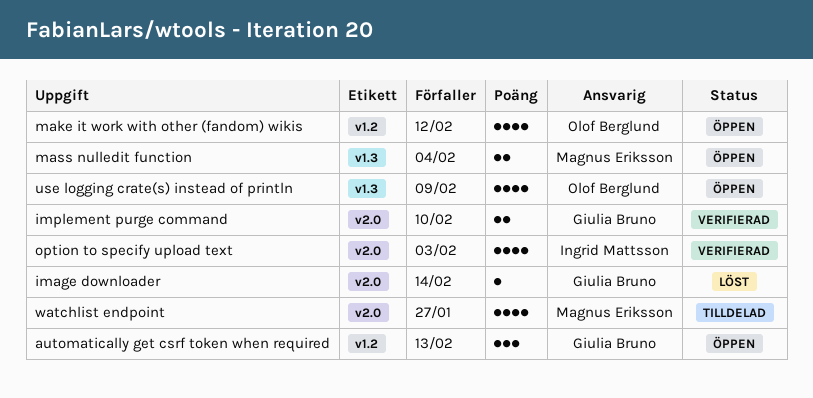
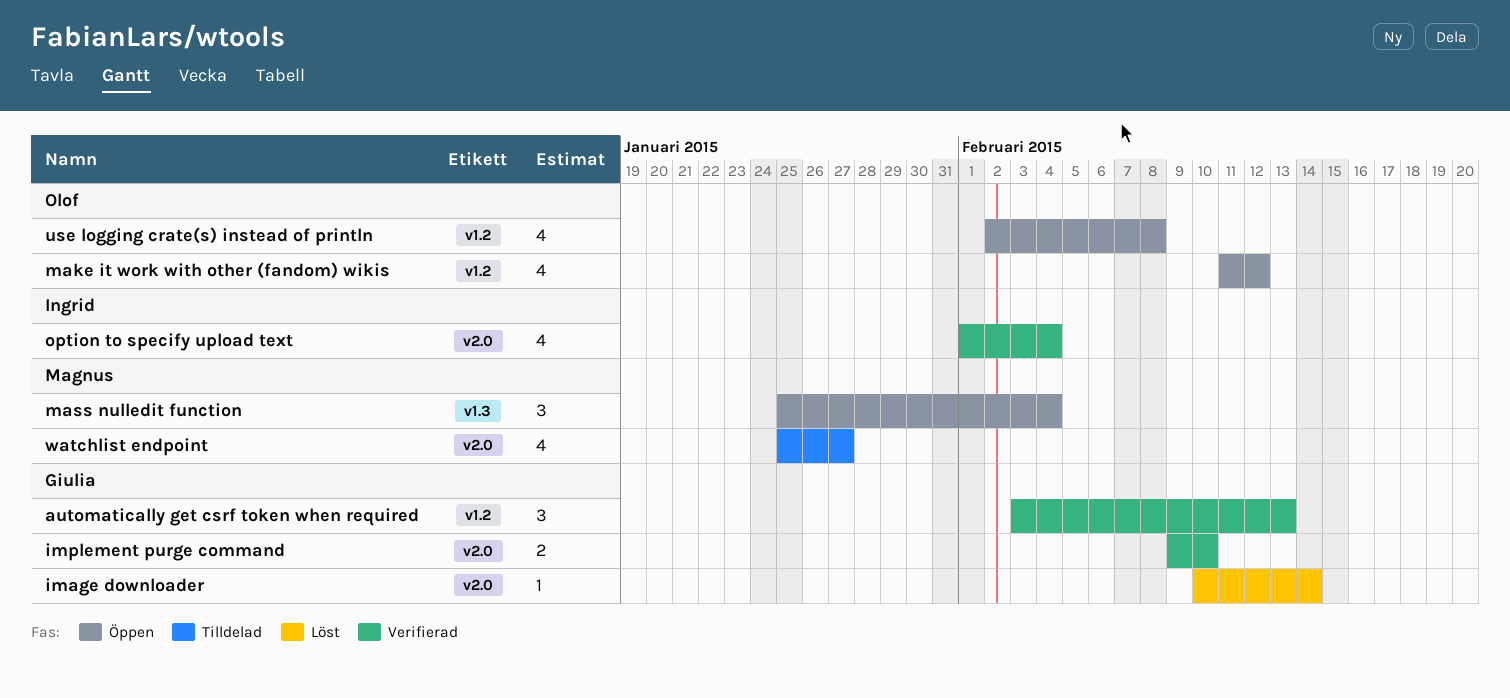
automatically get csrf token when required, status: Öppen -> Verifierad
mass nulledit function, estimate: 2 -> 3
option to specify upload text, due: Feb 3 -> Feb 4
use logging crate(s) instead of println, label: v1.3 -> v1.2
use logging crate(s) instead of println, due: Feb 9 -> Feb 8

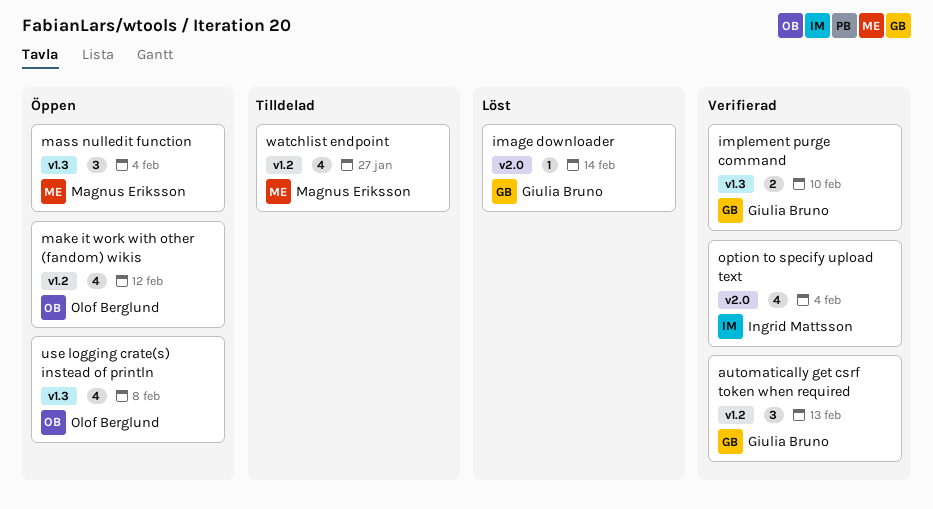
implement purge command, label: v2.0 -> v1.3
use logging crate(s) instead of println, label: v1.2 -> v1.3
watchlist endpoint, label: v2.0 -> v1.2

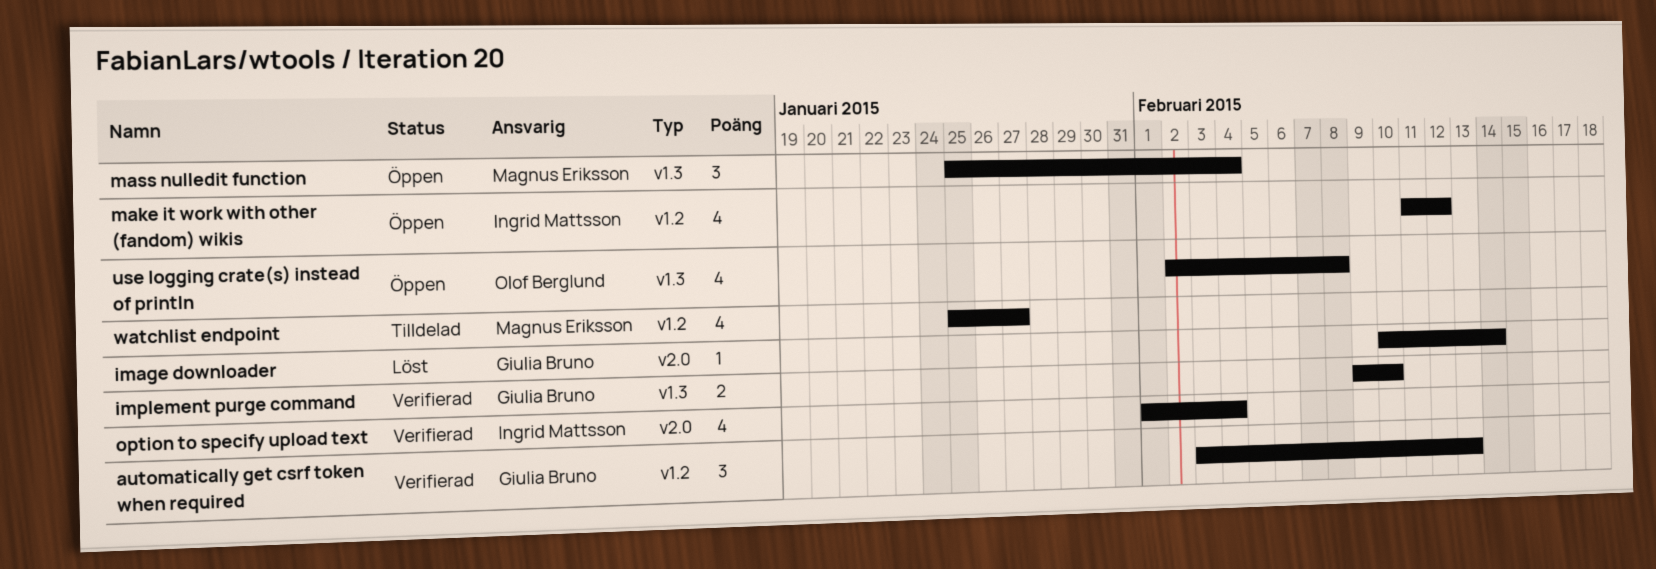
make it work with other (fandom) wikis, owner: Olof Berglund -> Ingrid Mattsson

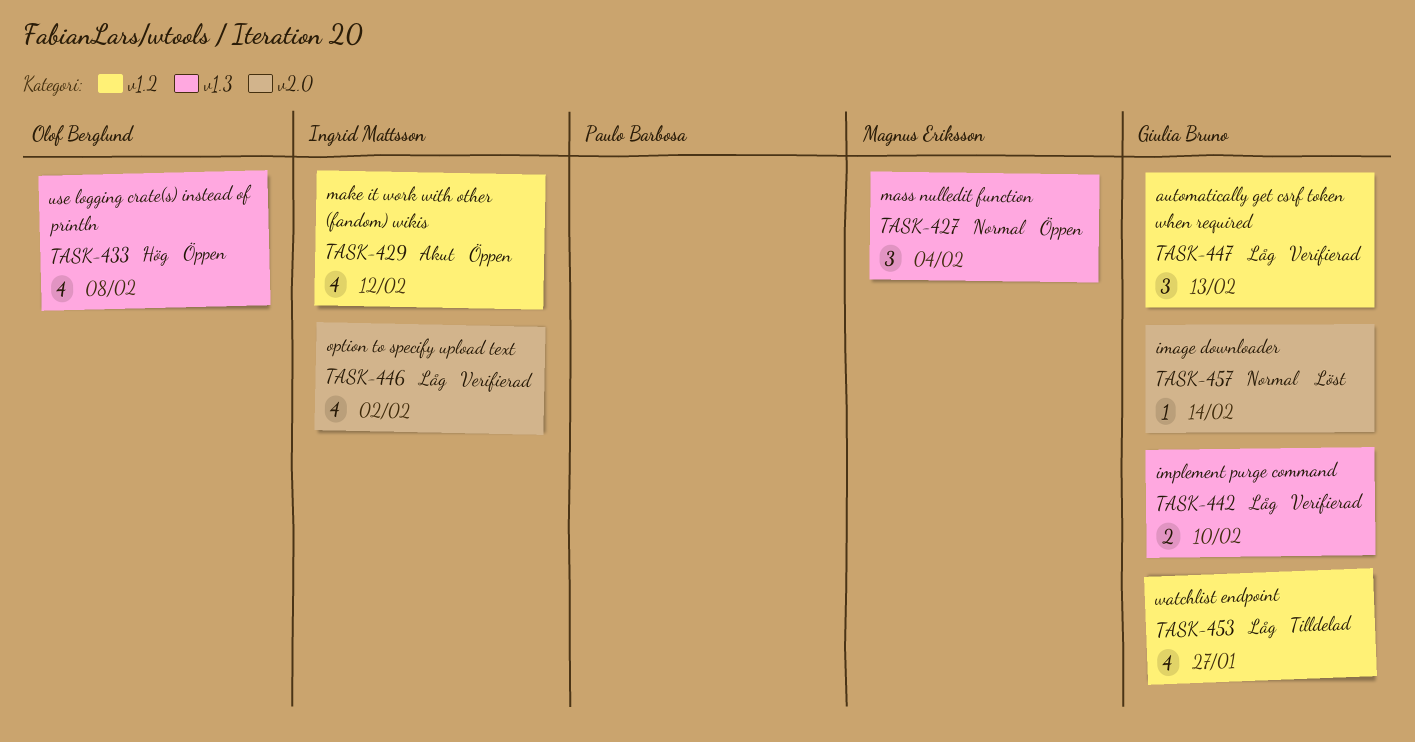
option to specify upload text, due: Feb 4 -> Feb 2
watchlist endpoint, owner: Magnus Eriksson -> Giulia Bruno

